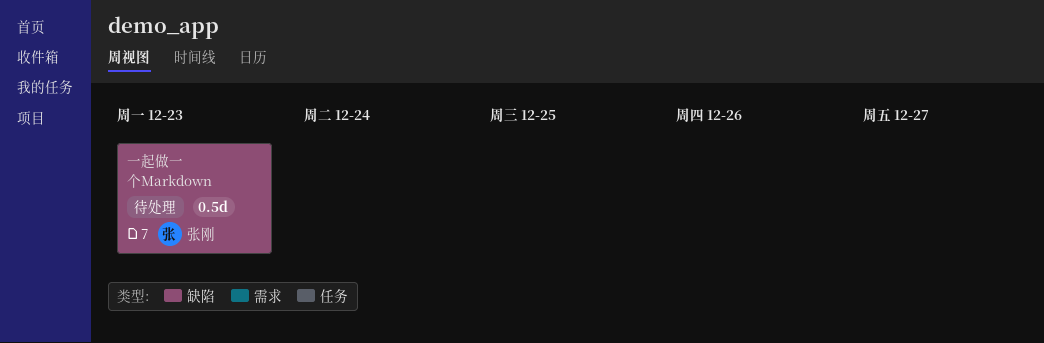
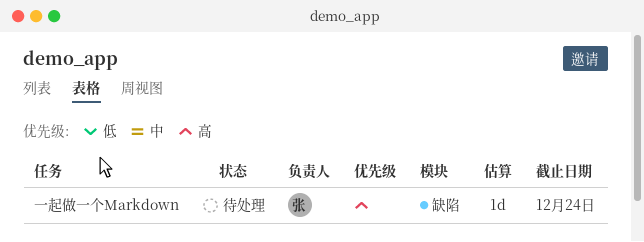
一起做一个Markdown, estimate: 0.5d -> 1d
一起做一个Markdown, due: Dec 23 -> Dec 24

